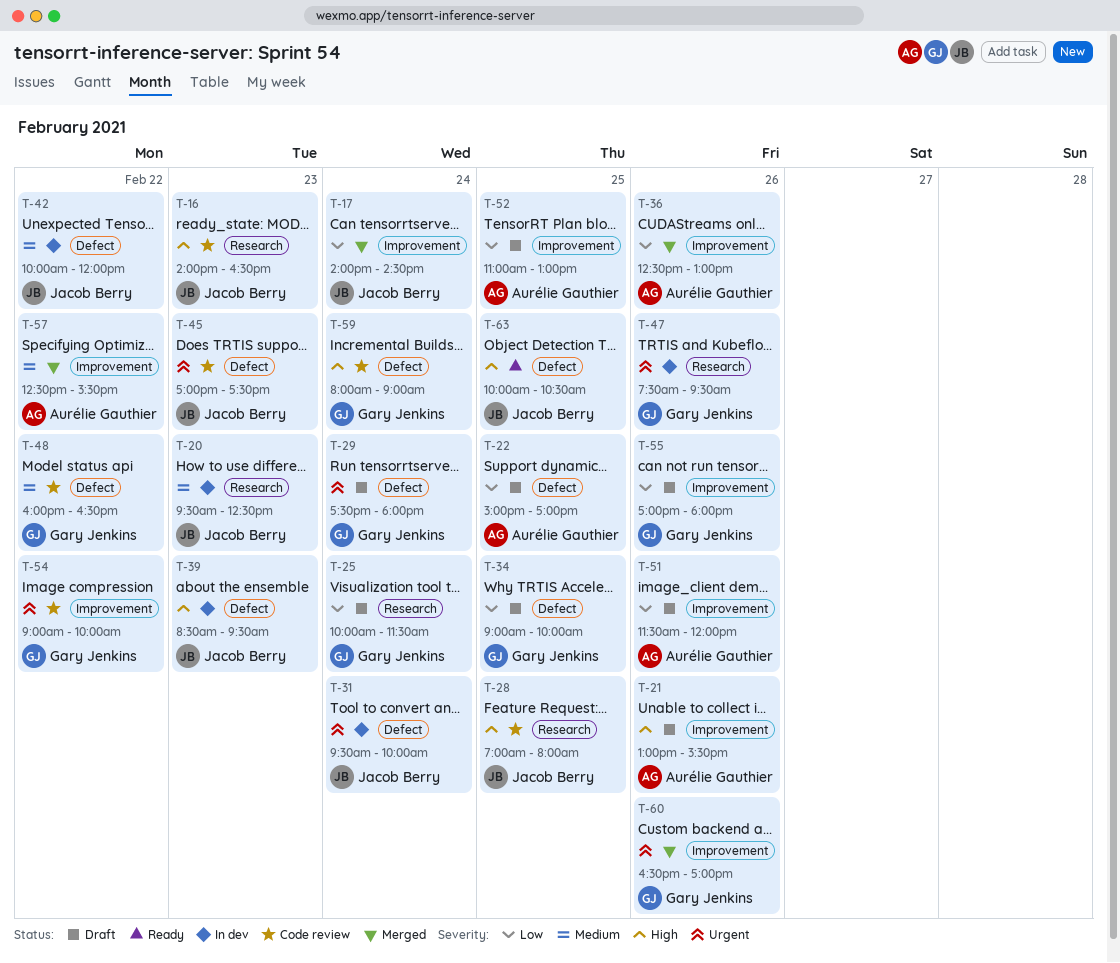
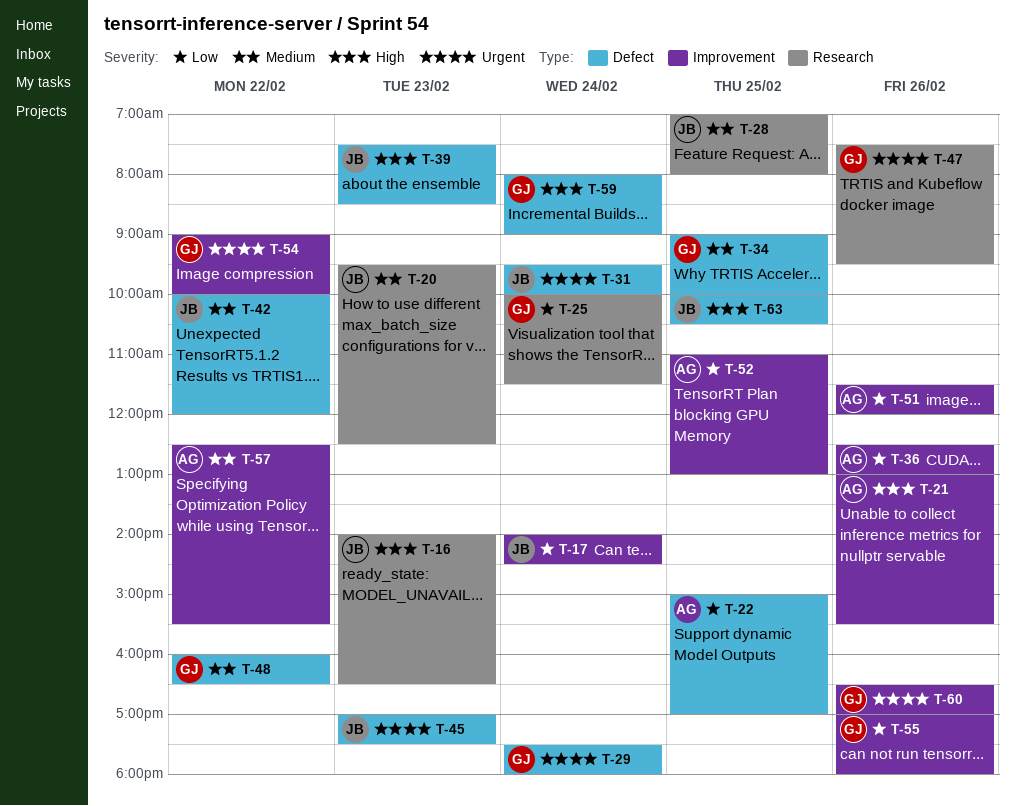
T-28, priority: High -> Medium
T-34, priority: Low -> Medium
T-39, begins: 08:30 -> 07:30
T-39, ends: 09:30 -> 08:30

